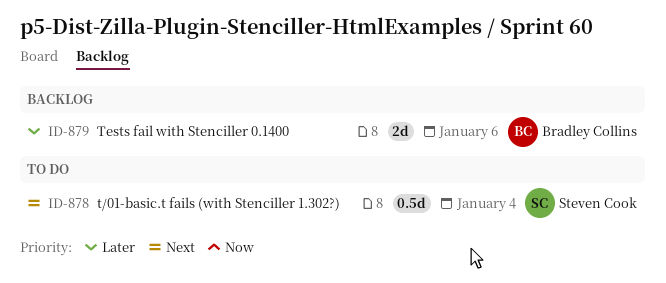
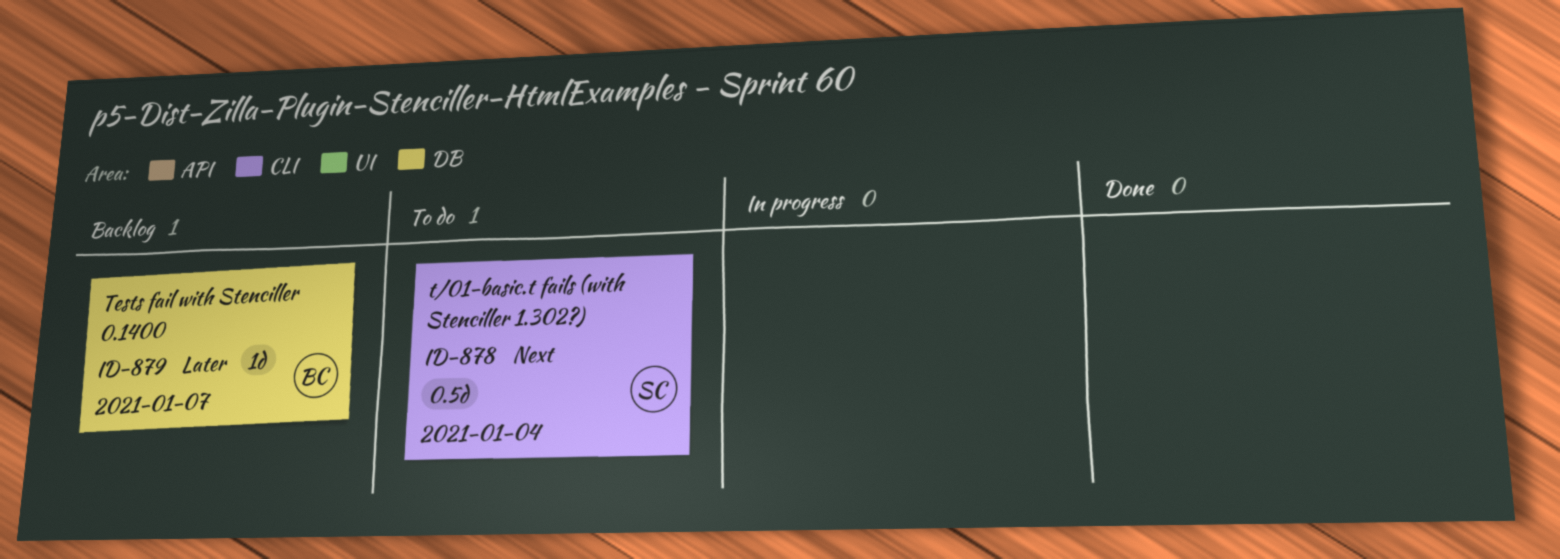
ID-879, estimate: 2d -> 1d
ID-879, due: Jan 6 -> Jan 7

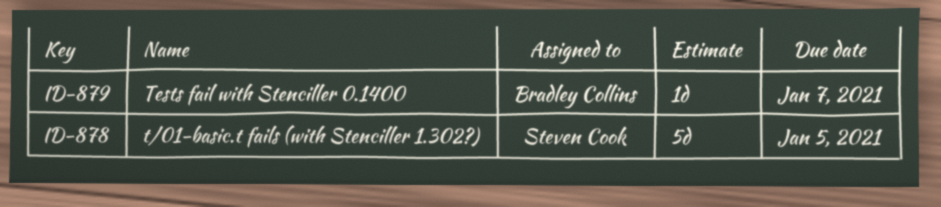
ID-878, estimate: 0.5d -> 5d
ID-878, due: Jan 4 -> Jan 5

